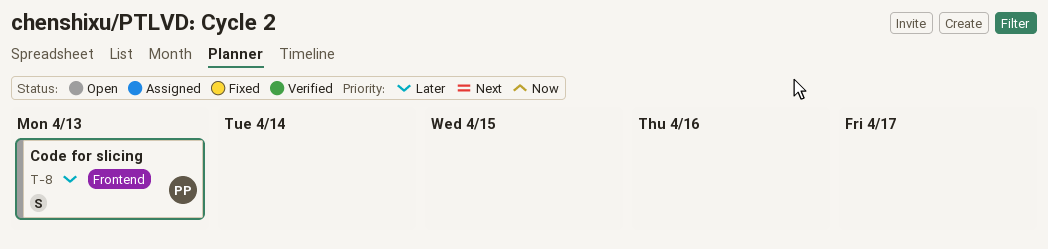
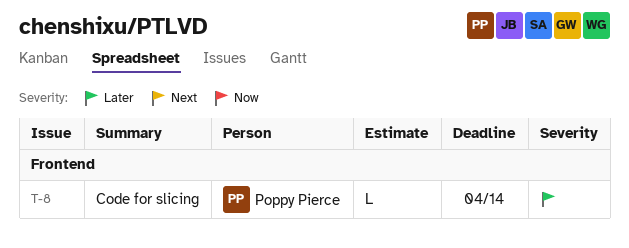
T-8, estimate: S -> L
T-8, due: Apr 13 -> Apr 14

